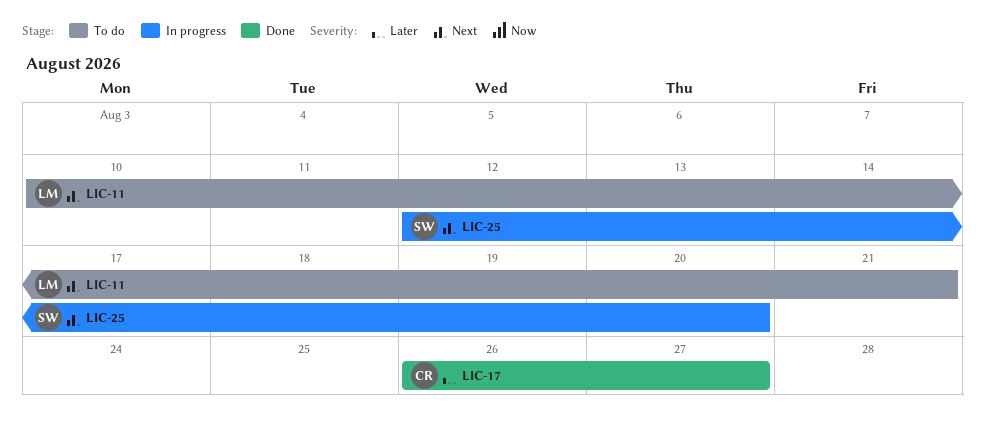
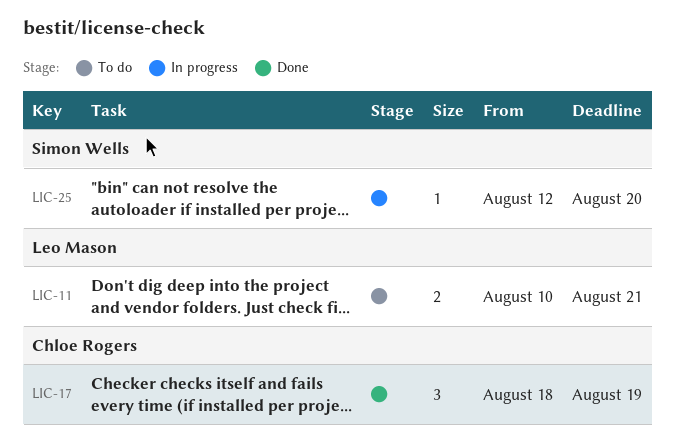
LIC-17, start: Aug 26 -> Aug 18
LIC-17, due: Aug 27 -> Aug 19

